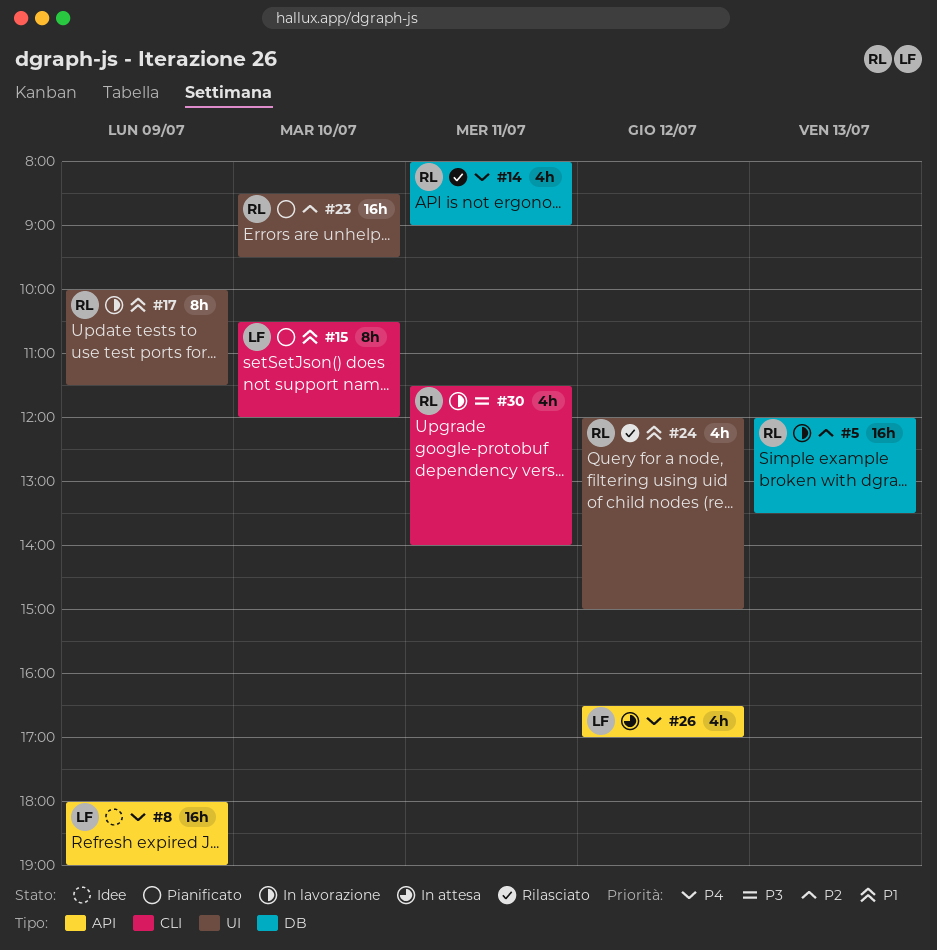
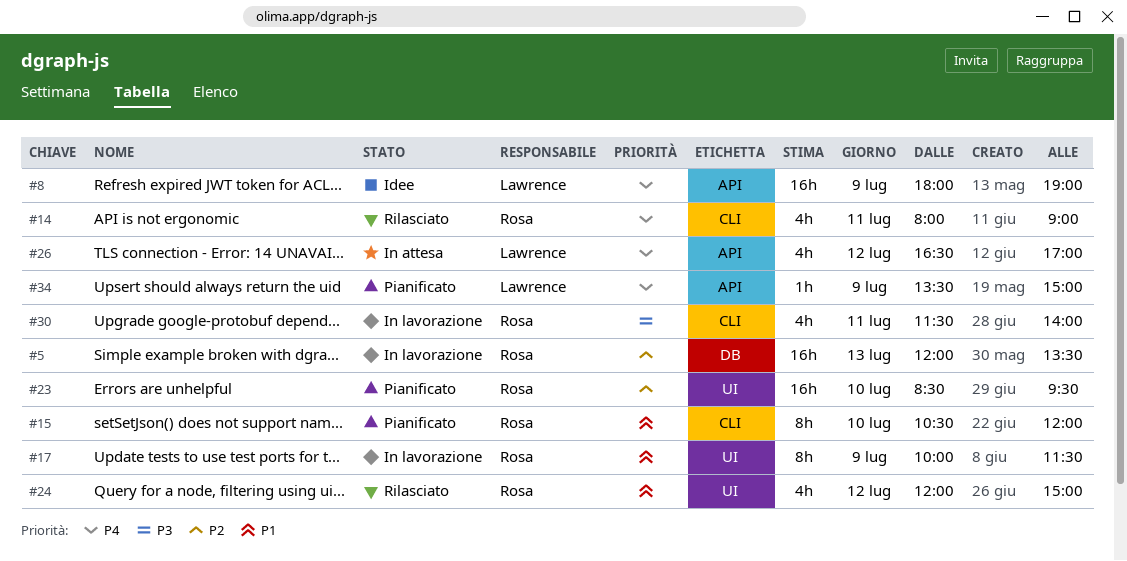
#14, label: DB -> CLI
#15, owner: Lawrence -> Rosa
#34: none -> present

